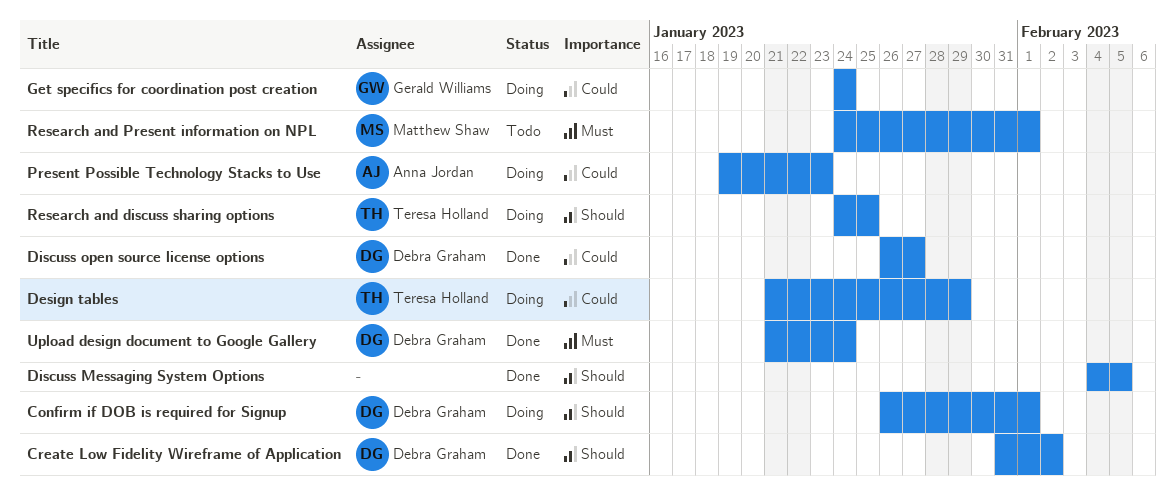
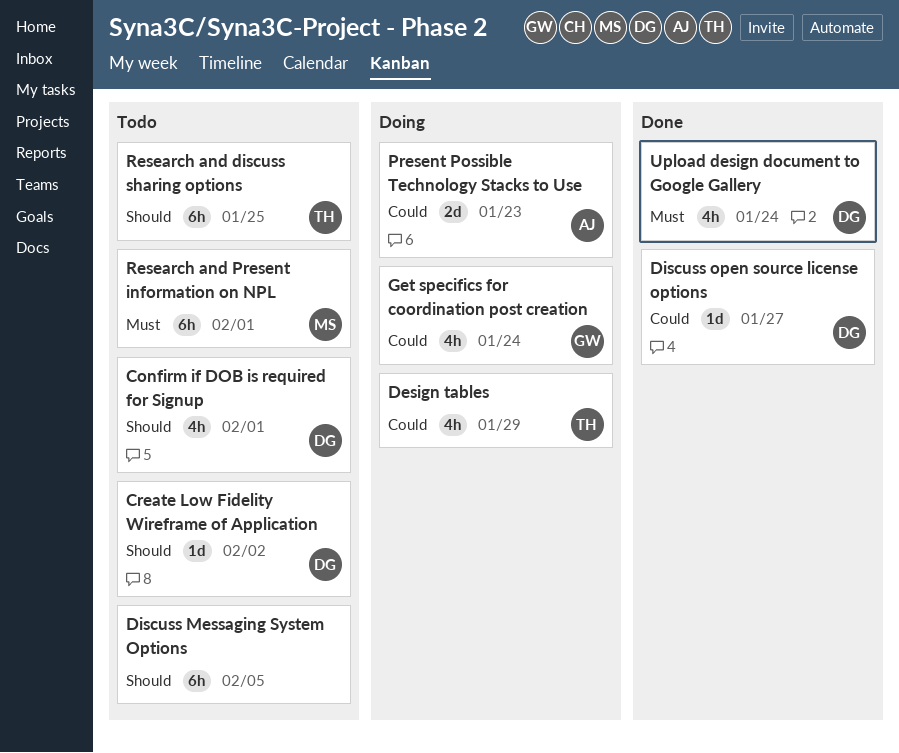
Confirm if DOB is required for Signup, status: Doing -> Todo
Create Low Fidelity Wireframe of Application, status: Done -> Todo
Discuss Messaging System Options, status: Done -> Todo
Research and discuss sharing options, status: Doing -> Todo

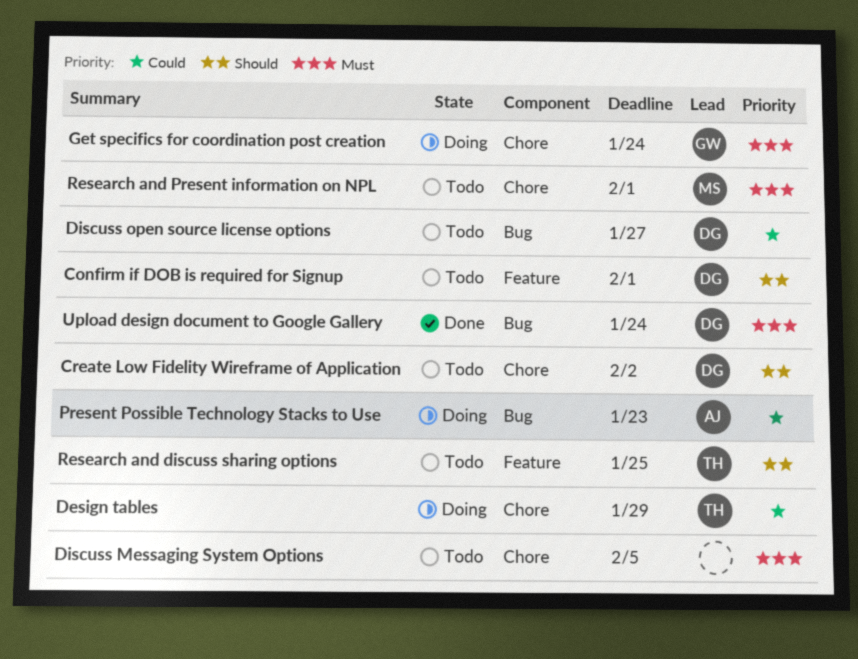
Discuss Messaging System Options, priority: Should -> Must
Discuss open source license options, status: Done -> Todo
Get specifics for coordination post creation, priority: Could -> Must

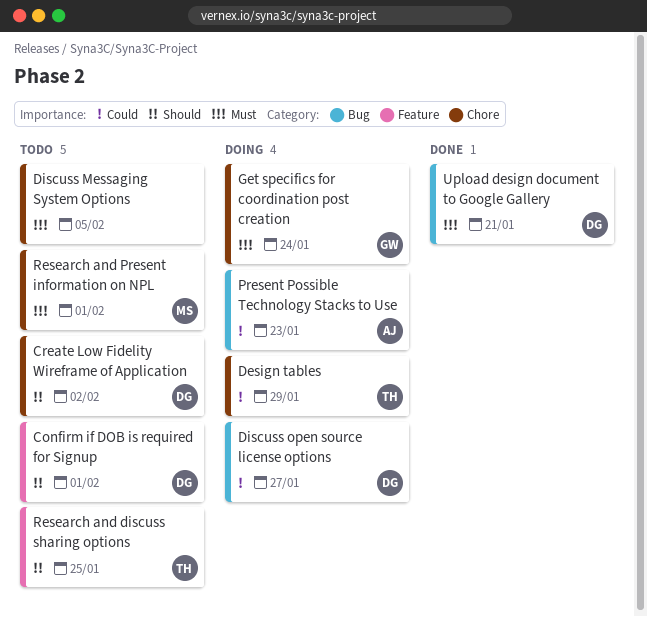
Discuss open source license options, status: Todo -> Doing
Upload design document to Google Gallery, due: Jan 24 -> Jan 21

